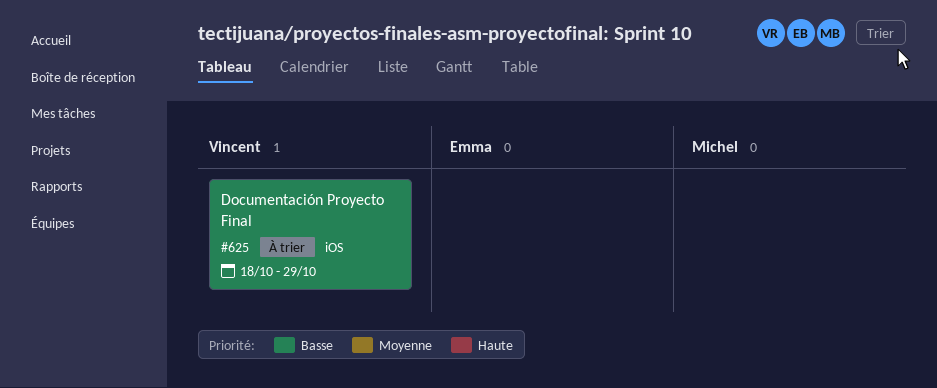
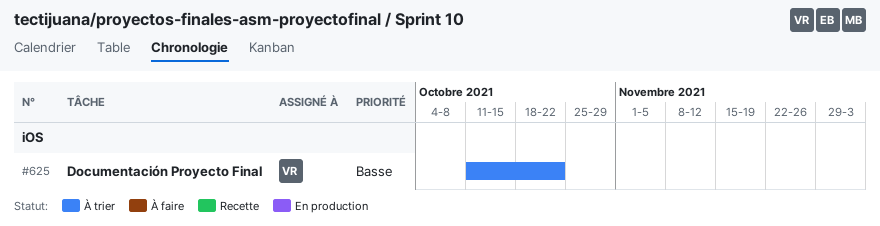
#625, start: Oct 18 -> Oct 11
#625, due: Oct 29 -> Oct 22

